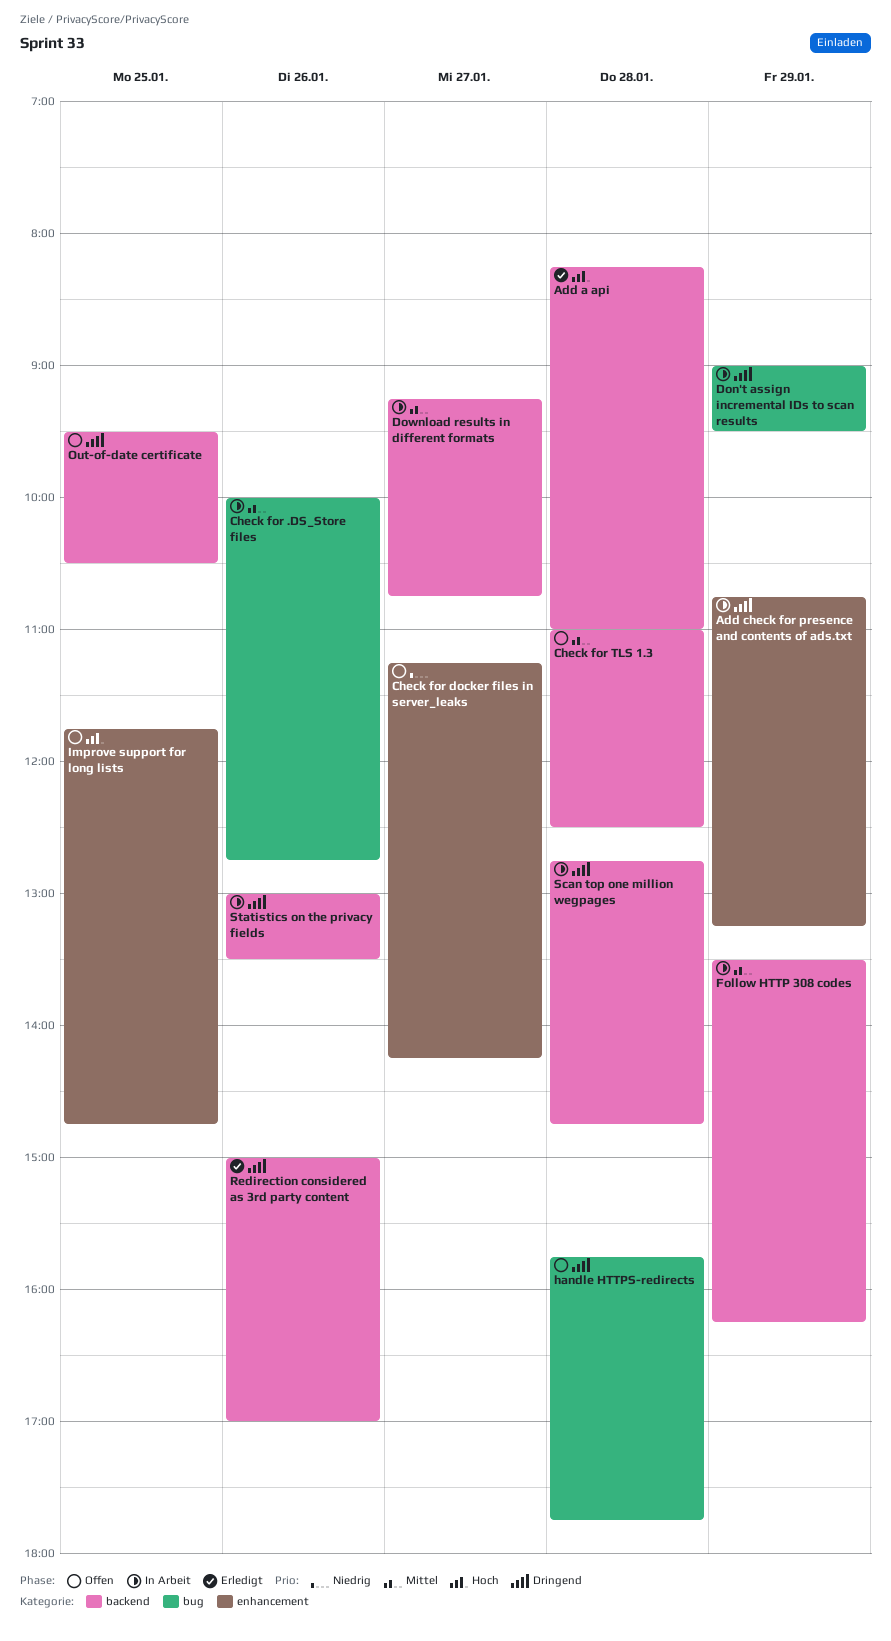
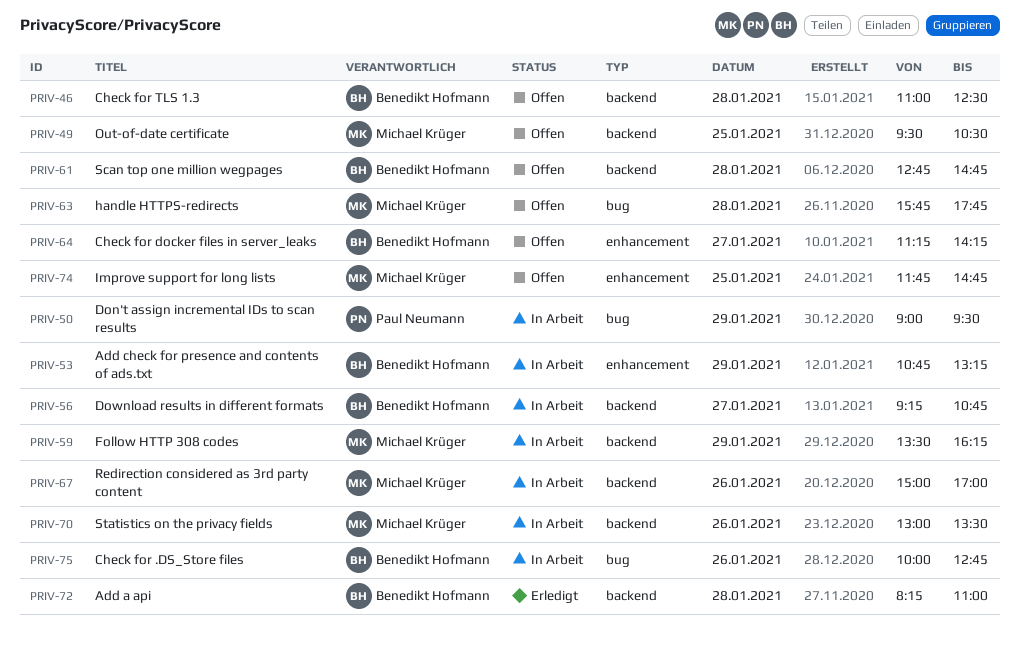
Redirection considered as 3rd party content, status: Erledigt -> In Arbeit
Scan top one million wegpages, status: In Arbeit -> Offen

